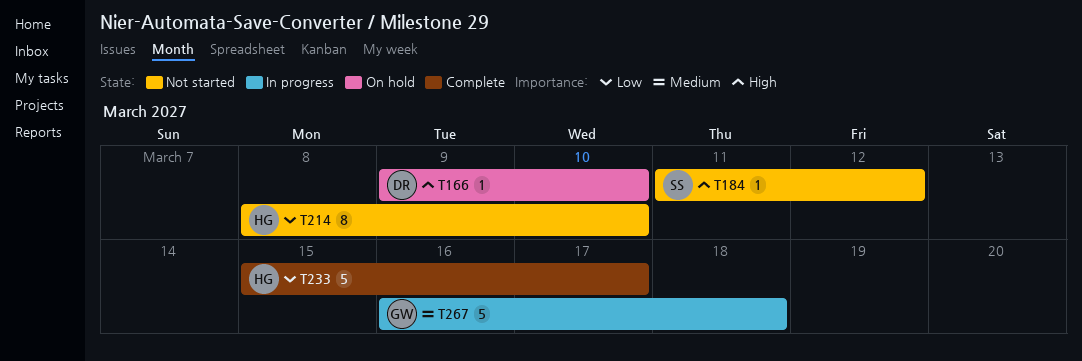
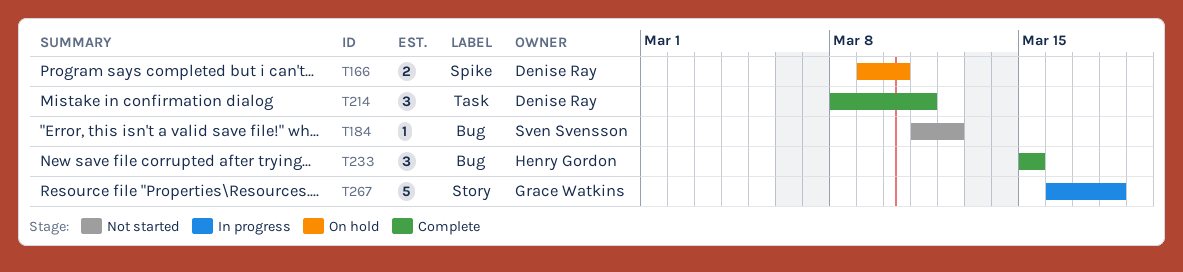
T166, estimate: 1 -> 2
T214, status: Not started -> Complete
T214, owner: Henry Gordon -> Denise Ray
T214, estimate: 8 -> 3
T214, due: Mar 10 -> Mar 11
T233, estimate: 5 -> 3
T233, due: Mar 17 -> Mar 15

